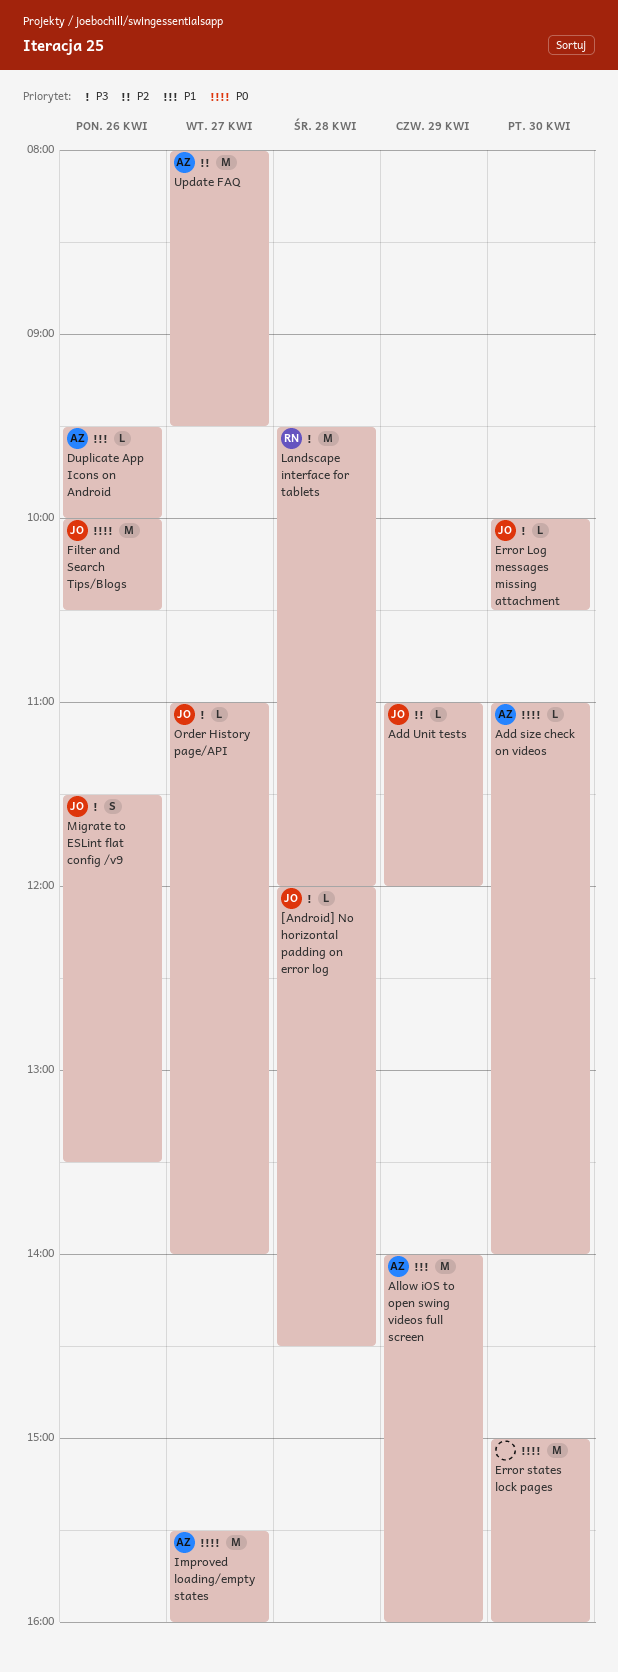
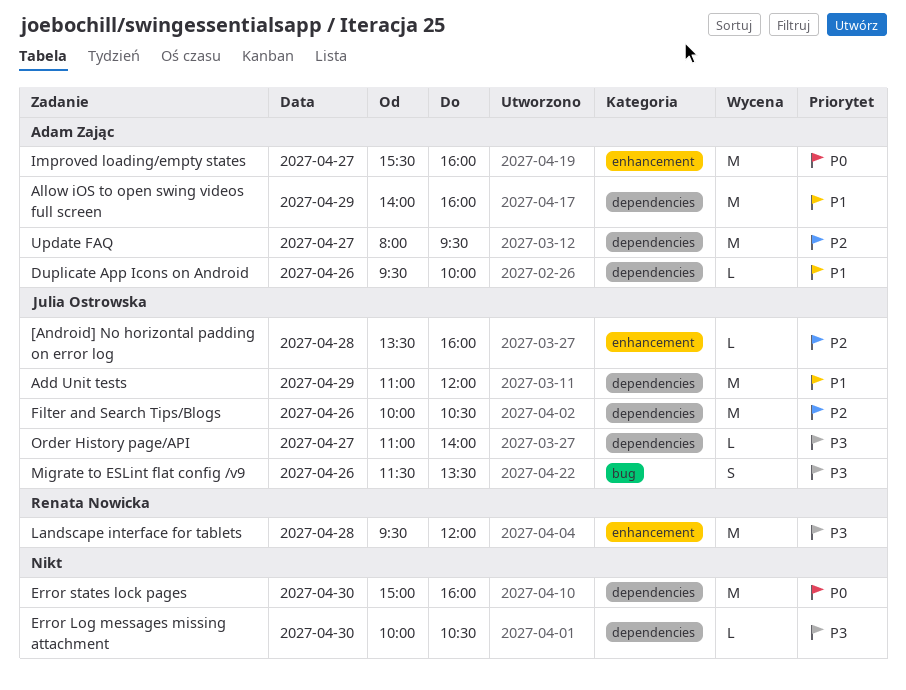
[Android] No horizontal padding on error log, priority: P3 -> P2
[Android] No horizontal padding on error log, begins: 12:00 -> 13:30
[Android] No horizontal padding on error log, ends: 14:30 -> 16:00
Add size check on videos: present -> none
Add Unit tests, priority: P2 -> P1
Add Unit tests, estimate: L -> M
Error Log messages missing attachment, owner: Julia Ostrowska -> none
Filter and Search Tips/Blogs, priority: P0 -> P2

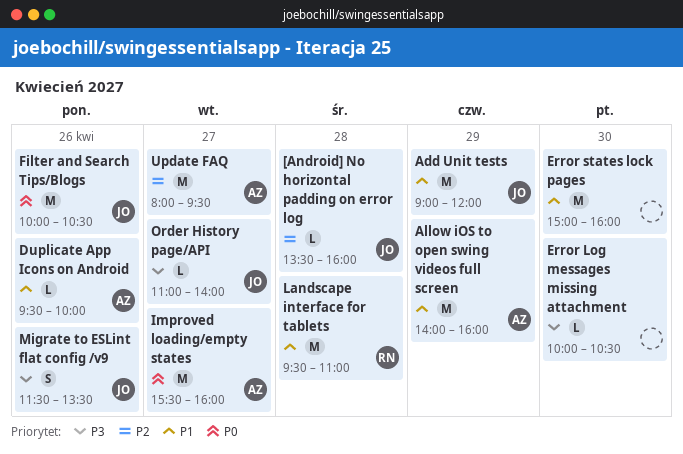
Add Unit tests, begins: 11:00 -> 09:00
Error states lock pages, priority: P0 -> P1
Filter and Search Tips/Blogs, priority: P2 -> P0
Landscape interface for tablets, priority: P3 -> P1
Landscape interface for tablets, ends: 12:00 -> 11:00

